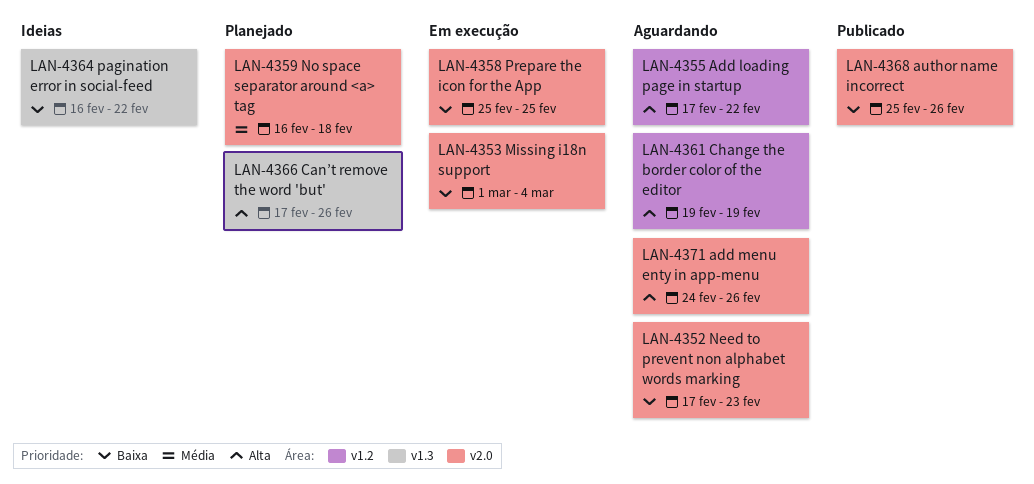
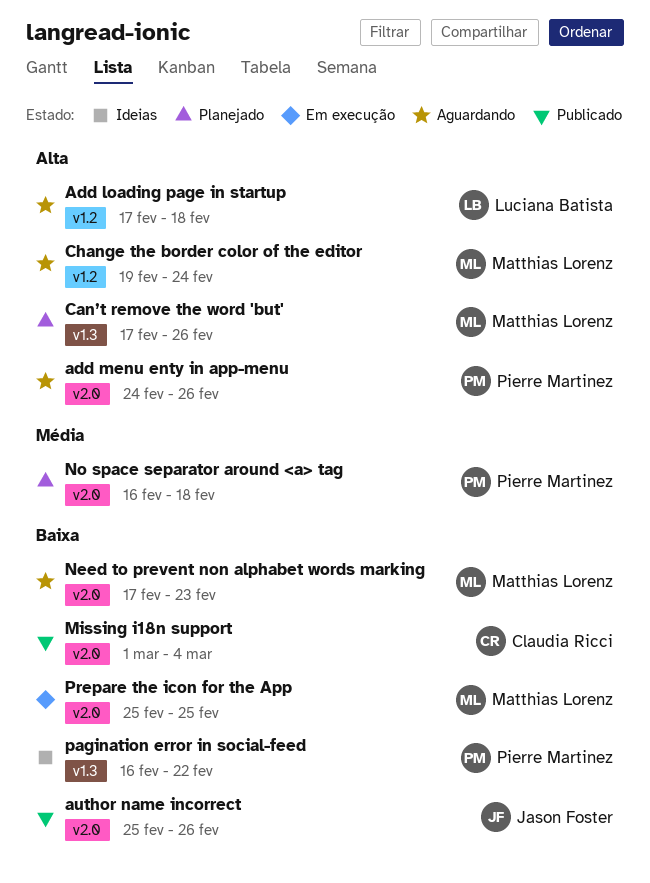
Add loading page in startup, due: Feb 22 -> Feb 18
Change the border color of the editor, due: Feb 19 -> Feb 24
Missing i18n support, status: Em execução -> Publicado

